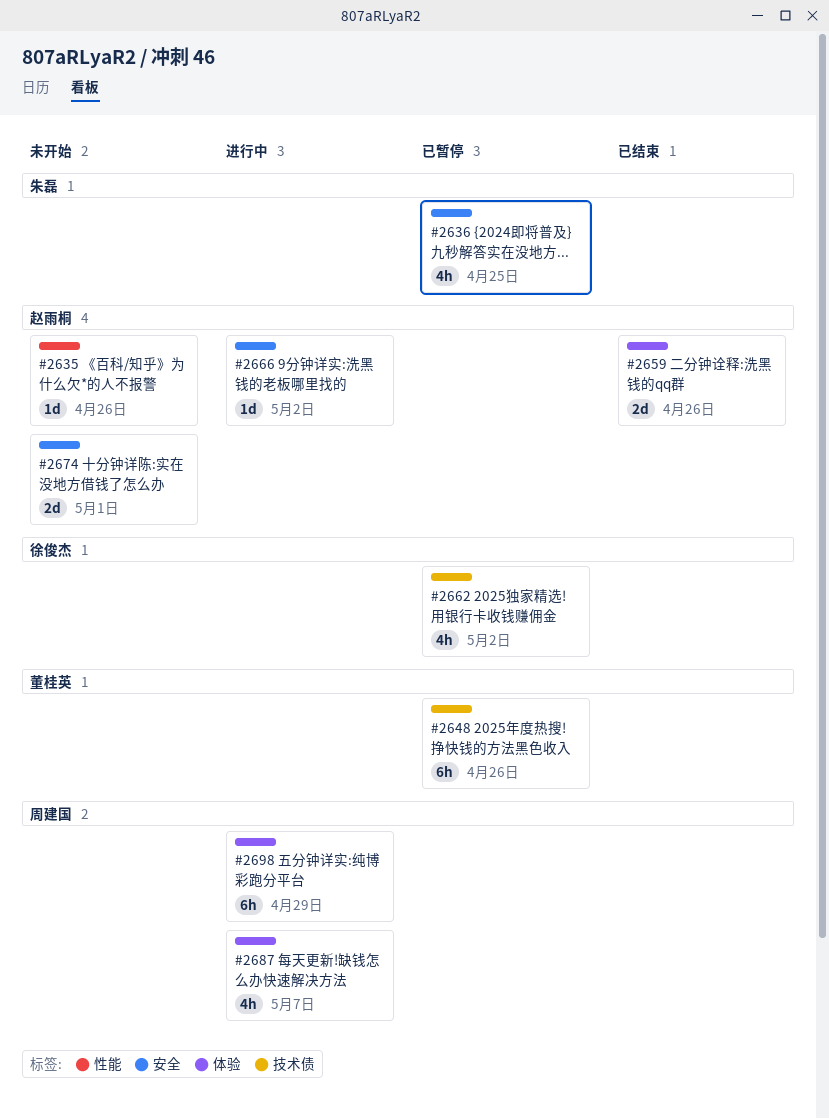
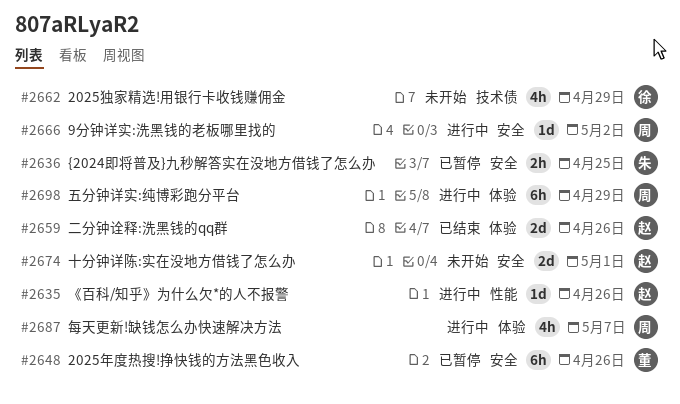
#2635, status: 未开始 -> 进行中
#2636, estimate: 4h -> 2h
#2648, label: 技术债 -> 安全
#2662, status: 已暂停 -> 未开始
#2662, due: May 2 -> Apr 29
#2666, owner: 赵雨桐 -> 周建国

